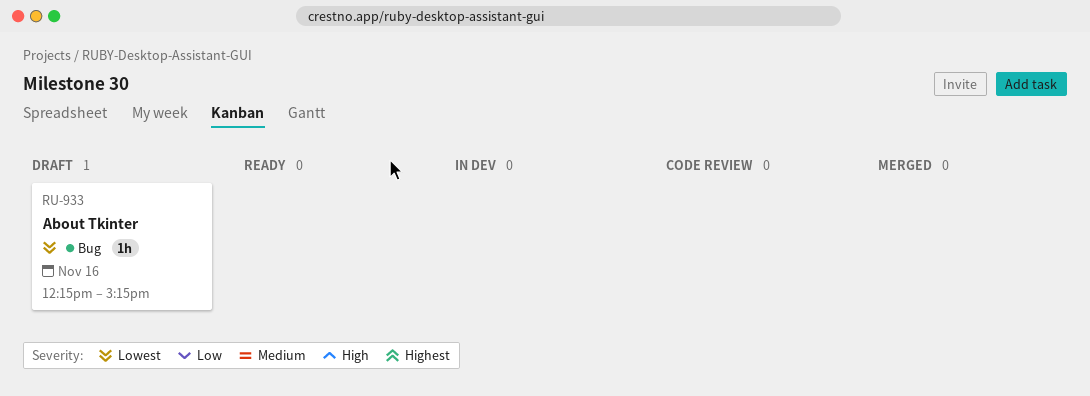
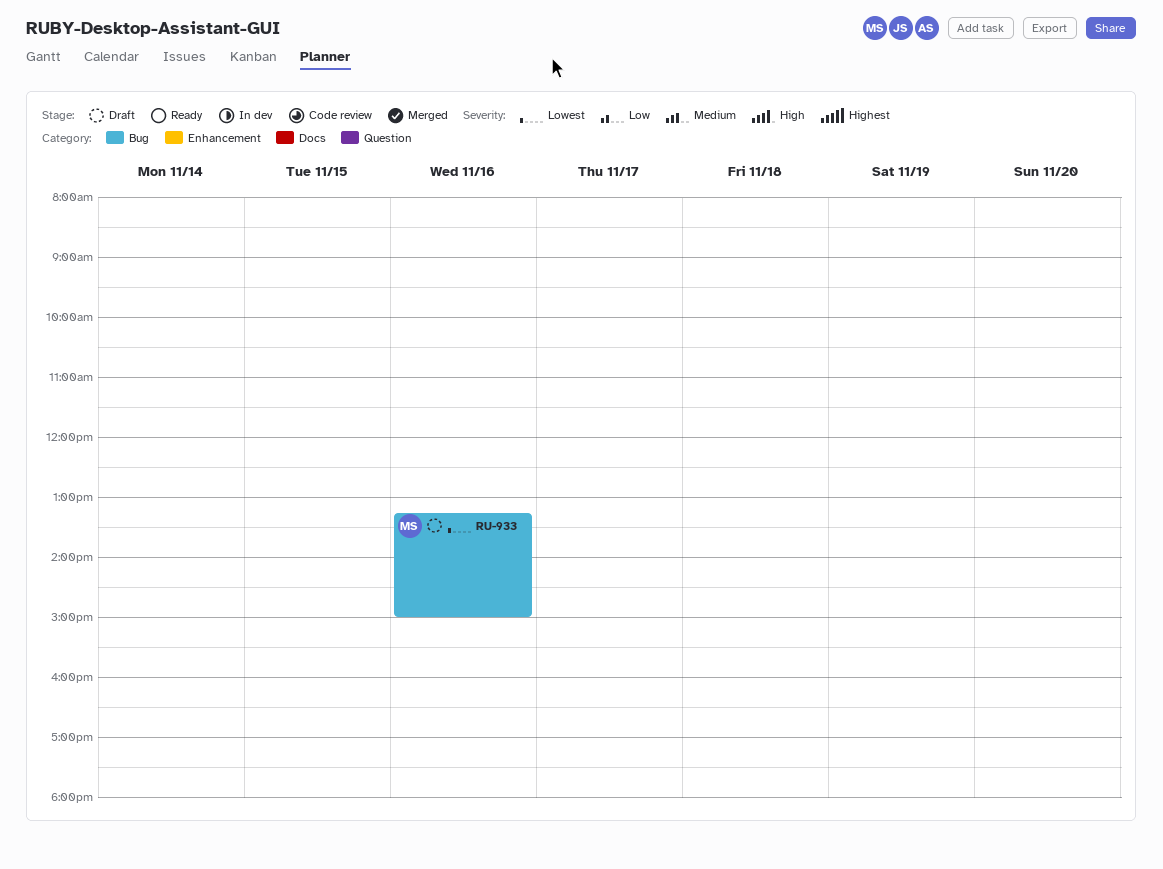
RU-933, begins: 12:15 -> 13:15
RU-933, ends: 15:15 -> 15:00

